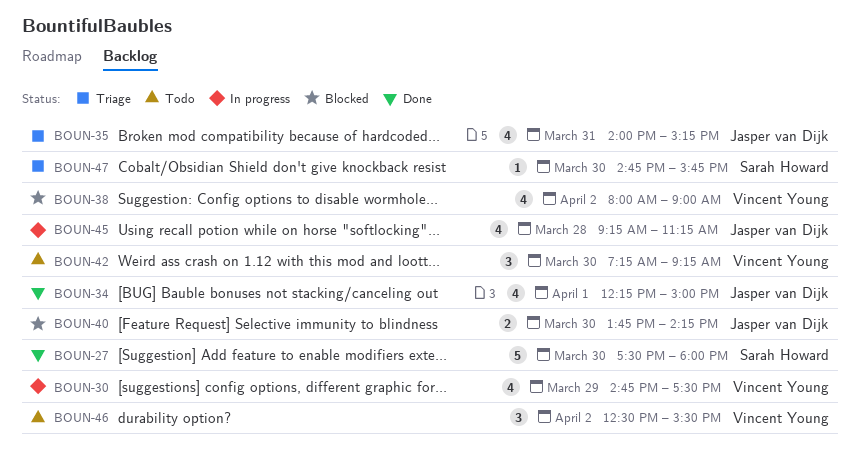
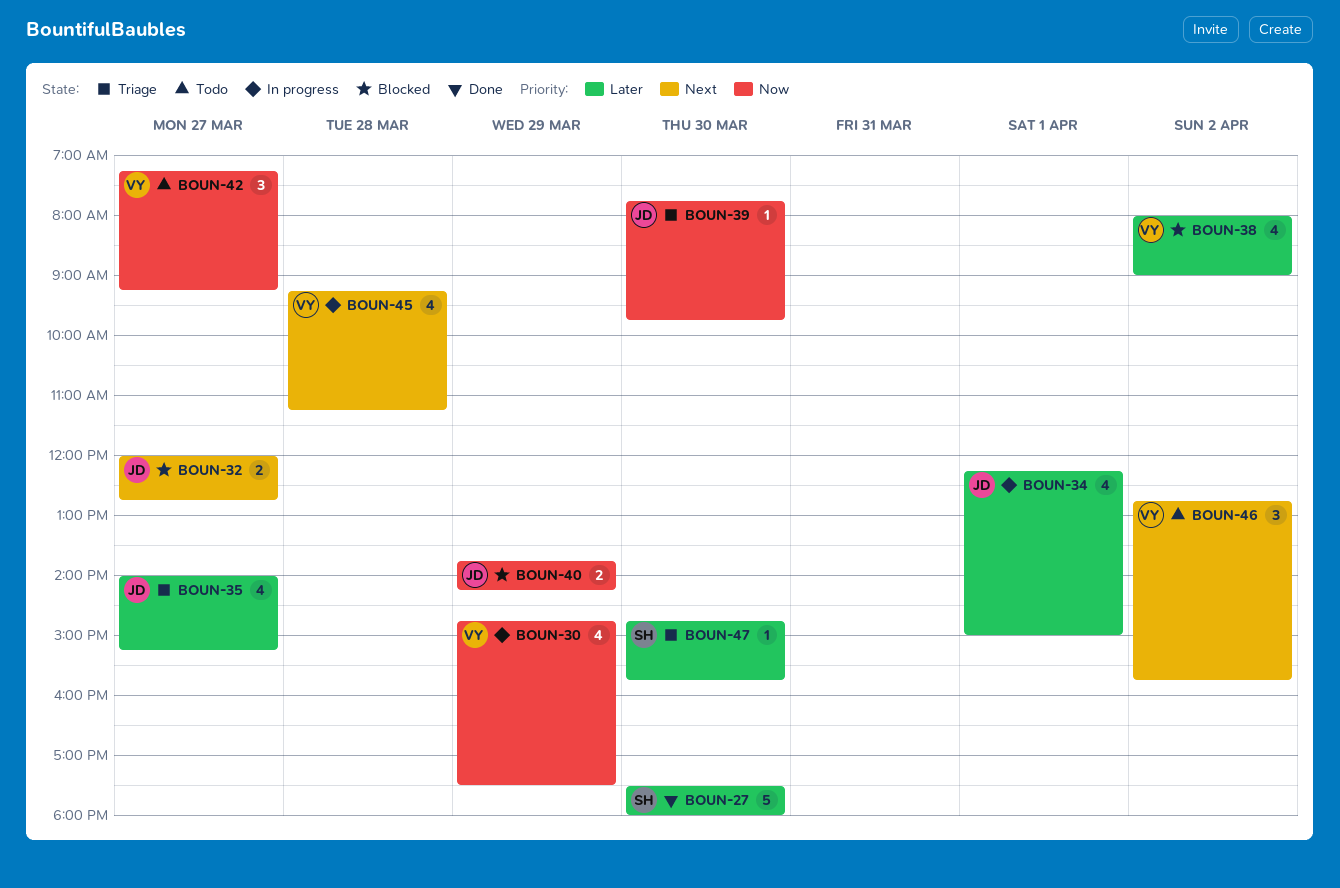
BOUN-32: none -> present
BOUN-34, status: Done -> In progress
BOUN-35, day: Mar 31 -> Mar 27
BOUN-39: none -> present
BOUN-40, day: Mar 30 -> Mar 29
BOUN-42, day: Mar 30 -> Mar 27
BOUN-45, owner: Jasper van Dijk -> Vincent Young
BOUN-46, begins: 12:30 -> 12:45
BOUN-46, ends: 15:30 -> 15:45

